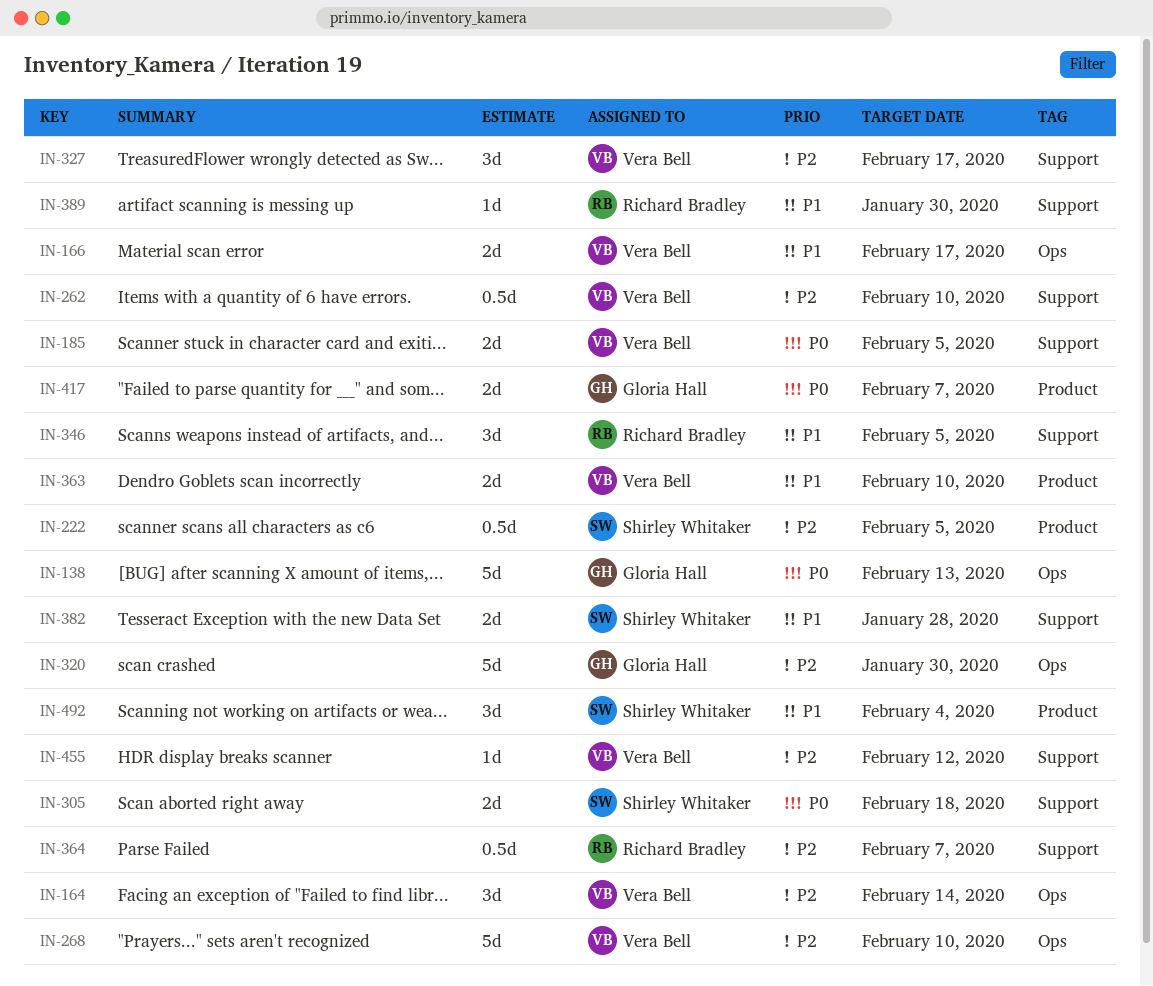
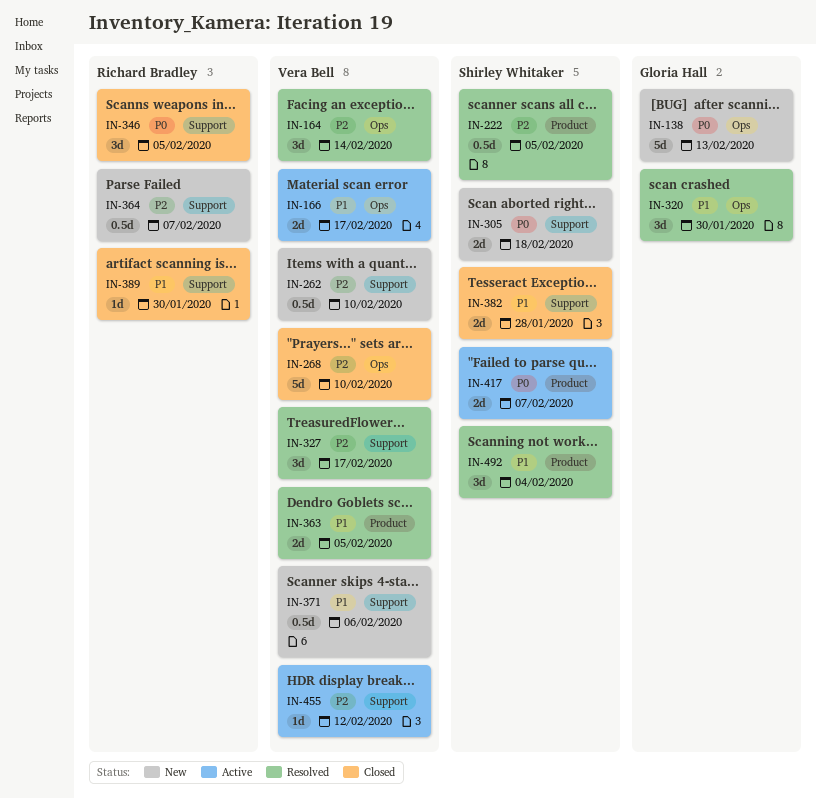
IN-185: present -> none
IN-320, priority: P2 -> P1
IN-320, estimate: 5d -> 3d
IN-346, priority: P1 -> P0
IN-363, due: Feb 10 -> Feb 5
IN-371: none -> present
IN-417, owner: Gloria Hall -> Shirley Whitaker

